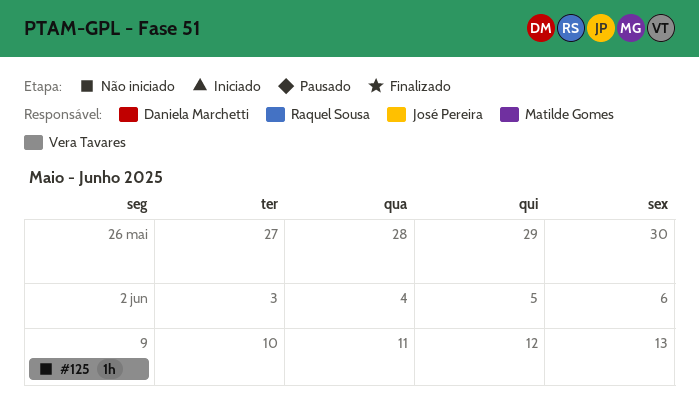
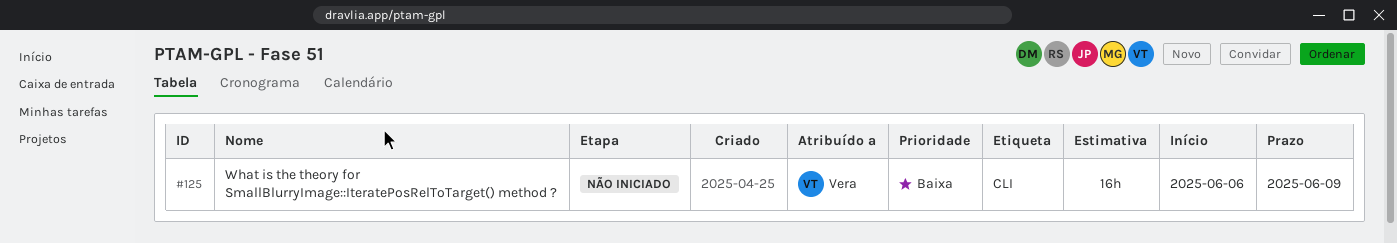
#125, estimate: 1h -> 16h
#125, start: Jun 9 -> Jun 6

